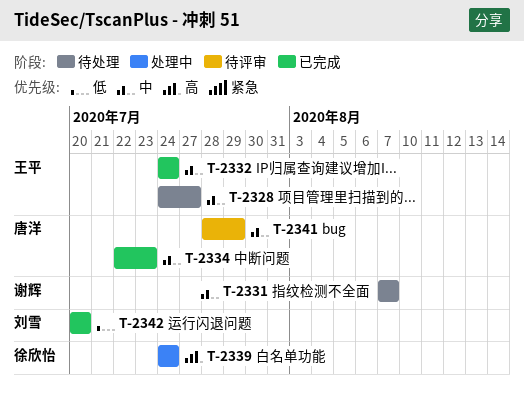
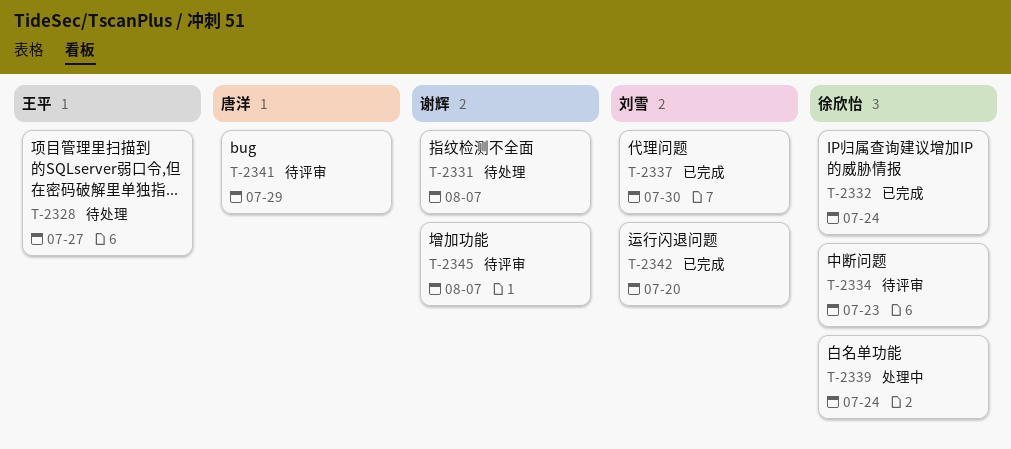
T-2332, owner: 王平 -> 徐欣怡
T-2334, status: 已完成 -> 待评审
T-2334, owner: 唐洋 -> 徐欣怡
T-2337: none -> present
T-2345: none -> present

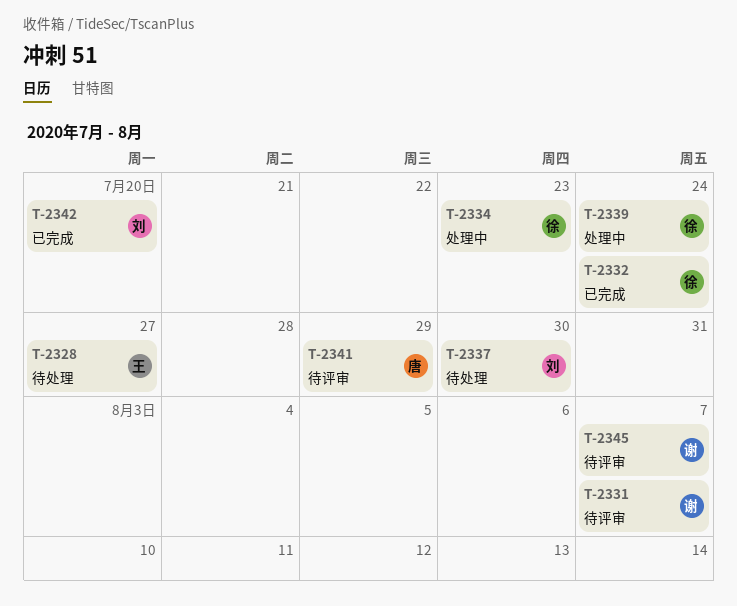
T-2331, status: 待处理 -> 待评审
T-2334, status: 待评审 -> 处理中
T-2337, status: 已完成 -> 待处理

